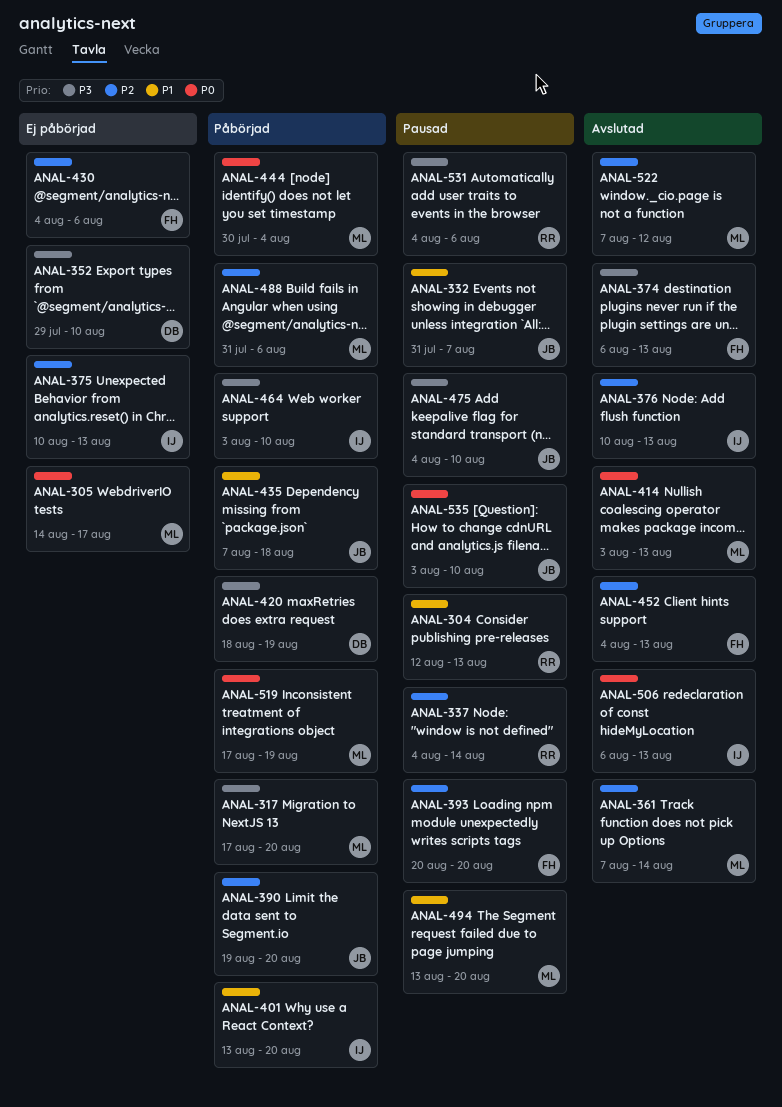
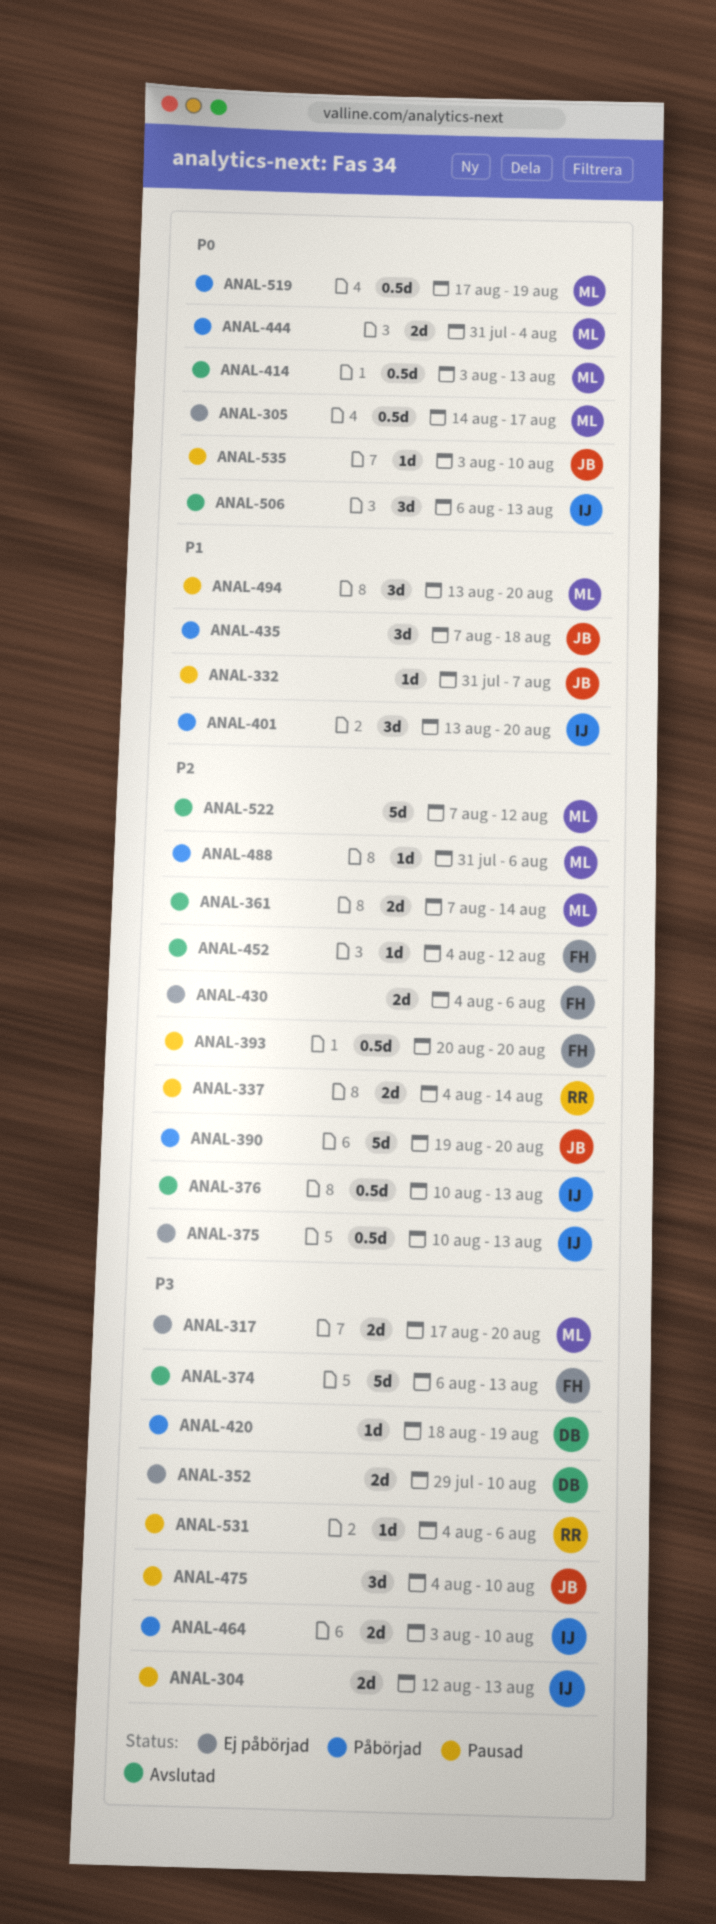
ANAL-304, owner: RR -> IJ
ANAL-304, priority: P1 -> P3
ANAL-317, status: Påbörjad -> Ej påbörjad
ANAL-444, start: Jul 30 -> Jul 31
ANAL-452, due: Aug 13 -> Aug 12

